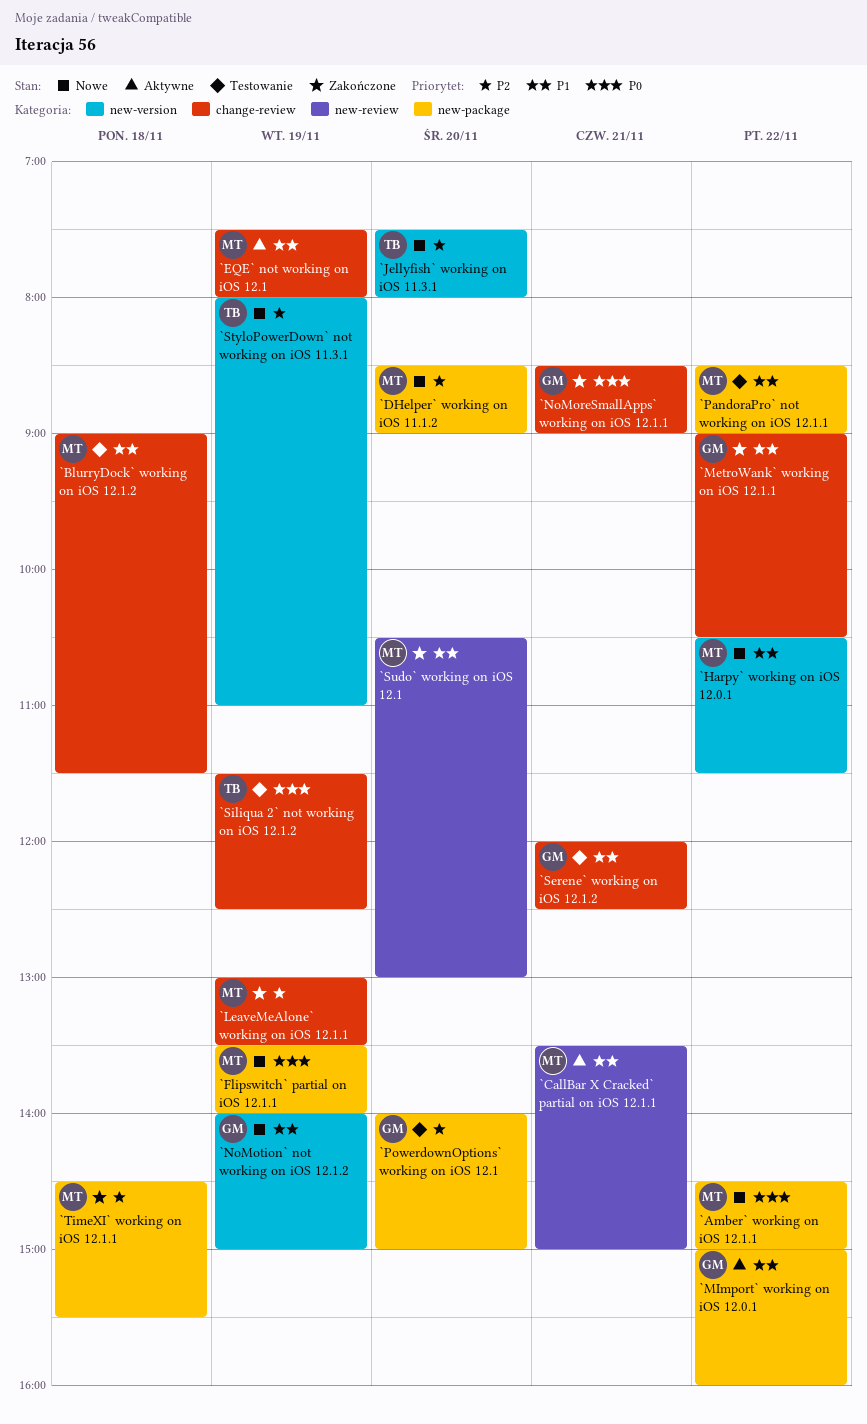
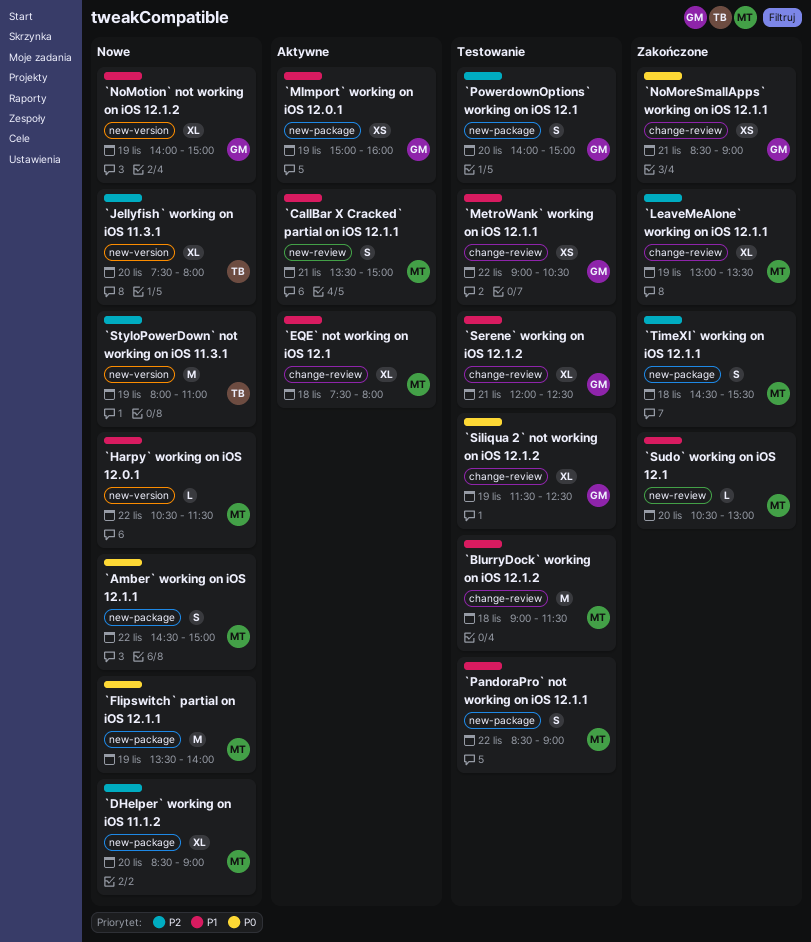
`EQE` not working on iOS 12.1, day: Nov 19 -> Nov 18
`MetroWank` working on iOS 12.1.1, status: Zakończone -> Testowanie
`MImport` working on iOS 12.0.1, day: Nov 22 -> Nov 19
`Siliqua 2` not working on iOS 12.1.2, owner: TB -> GM

